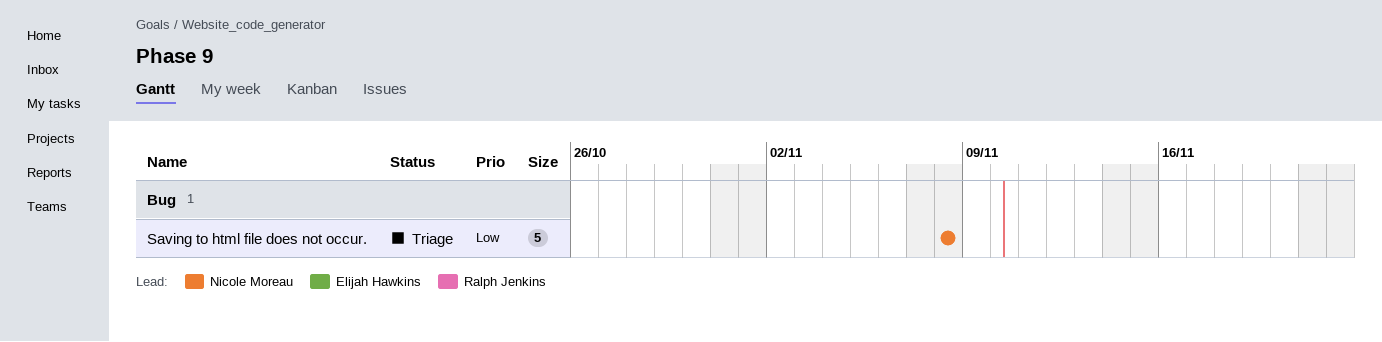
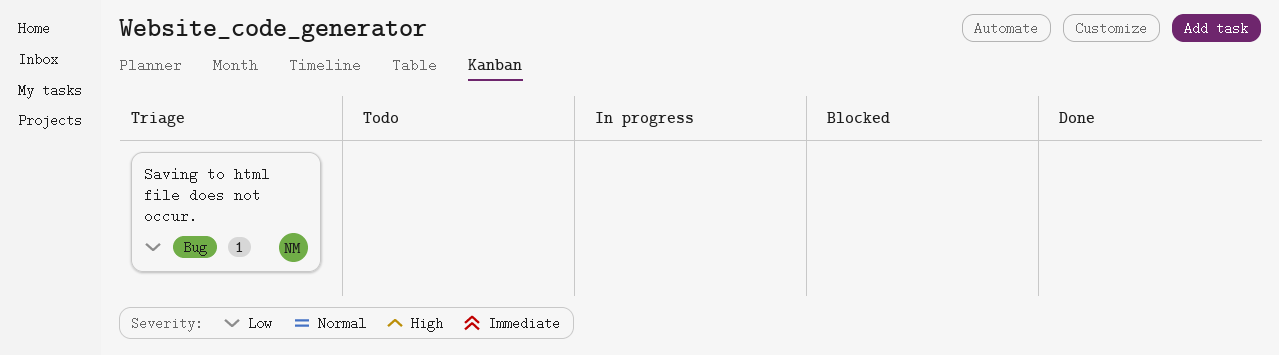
Saving to html file does not occur., estimate: 5 -> 1

